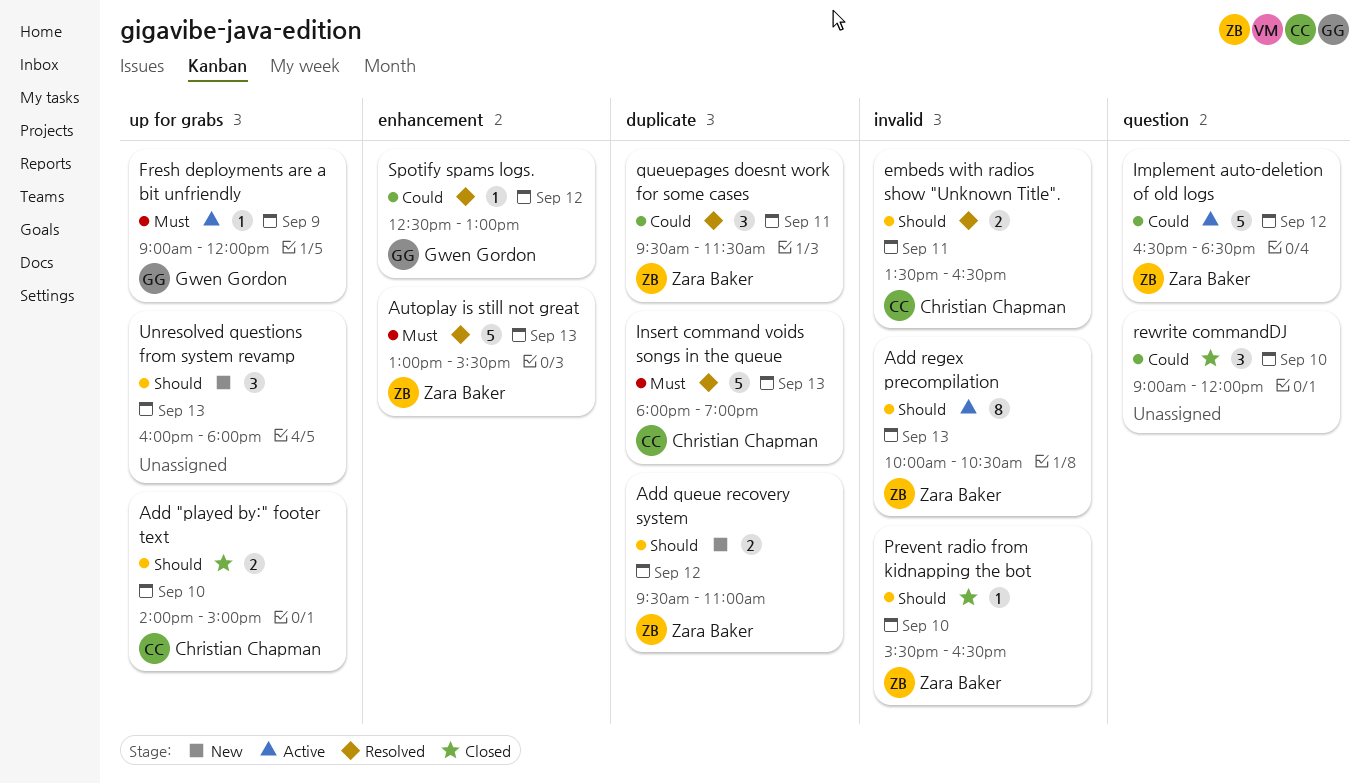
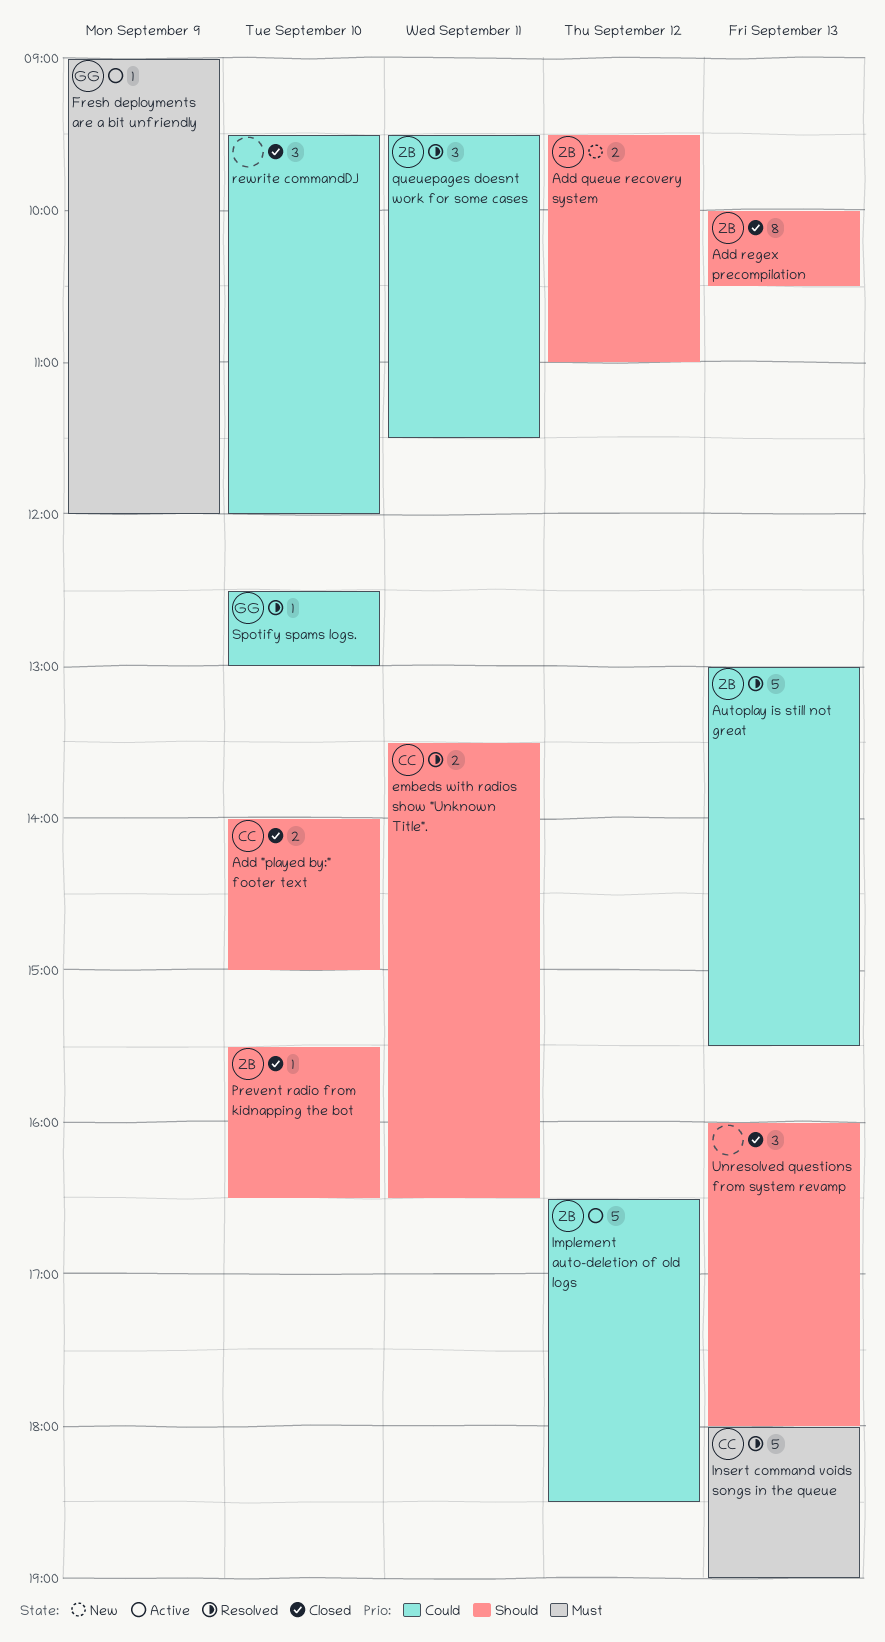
Add regex precompilation, status: Active -> Closed
Autoplay is still not great, priority: Must -> Could
rewrite commandDJ, begins: 09:00 -> 09:30
Spotify spams logs., day: Sep 12 -> Sep 10
Unresolved questions from system revamp, status: New -> Closed

